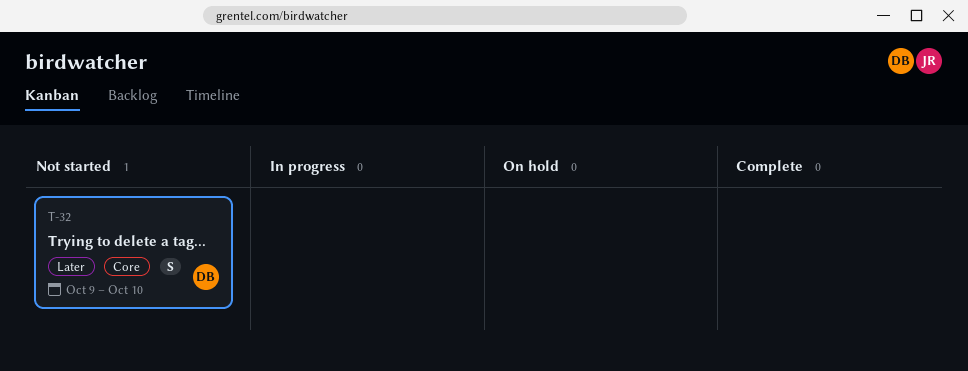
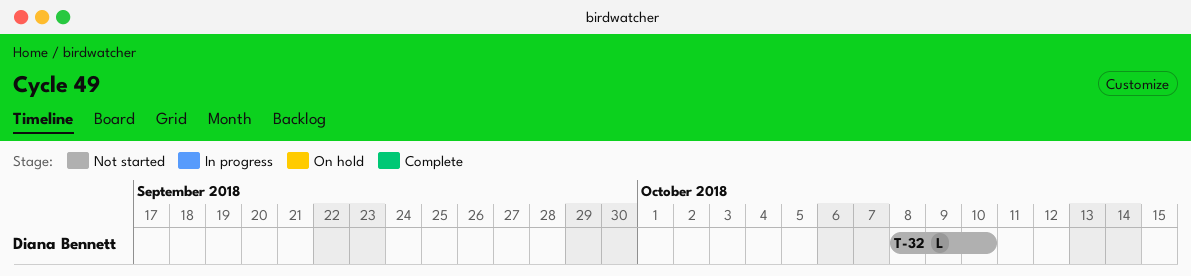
T-32, estimate: S -> L
T-32, start: Oct 9 -> Oct 8

